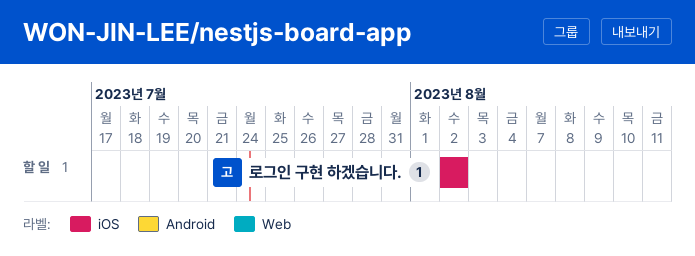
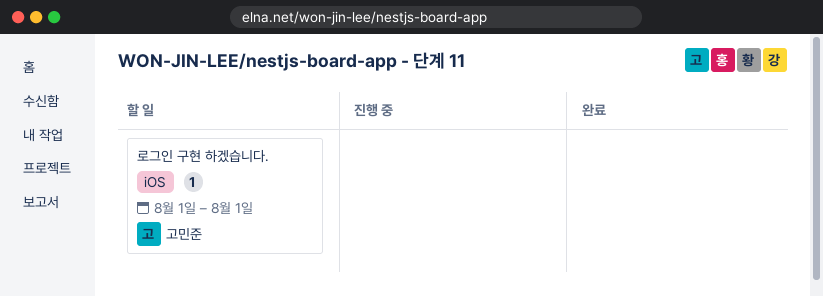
로그인 구현 하겠습니다., start: Aug 2 -> Aug 1
로그인 구현 하겠습니다., due: Aug 2 -> Aug 1

